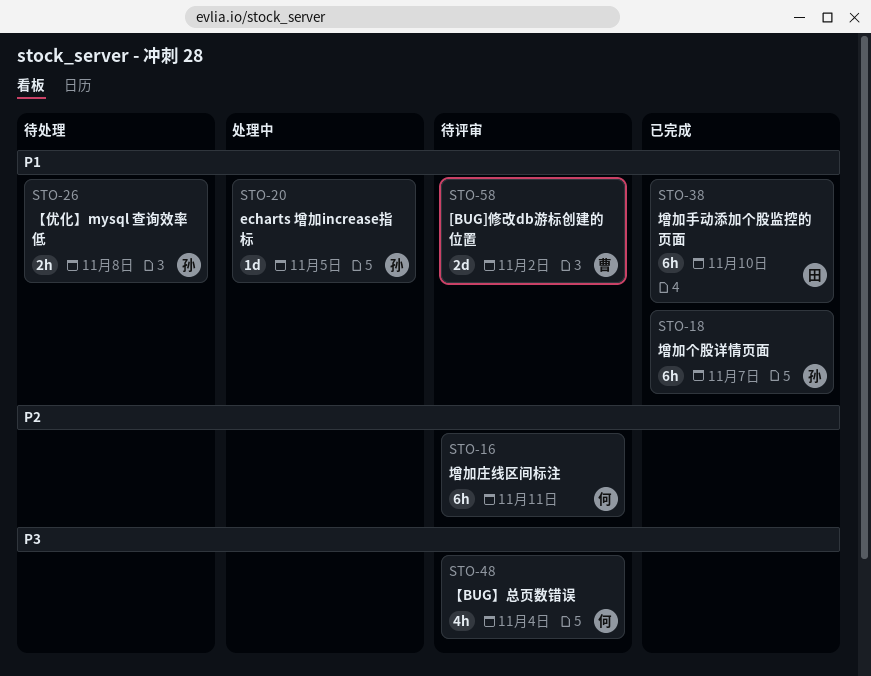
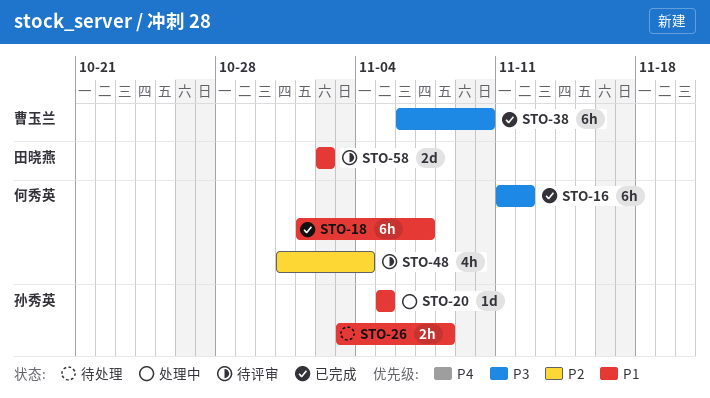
STO-16, status: 待评审 -> 已完成
STO-16, priority: P2 -> P3
STO-16, due: Nov 11 -> Nov 12
STO-18, owner: 孙秀英 -> 何秀英
STO-38, owner: 田晓燕 -> 曹玉兰
STO-38, priority: P1 -> P3
STO-48, priority: P3 -> P2
STO-58, owner: 曹玉兰 -> 田晓燕

